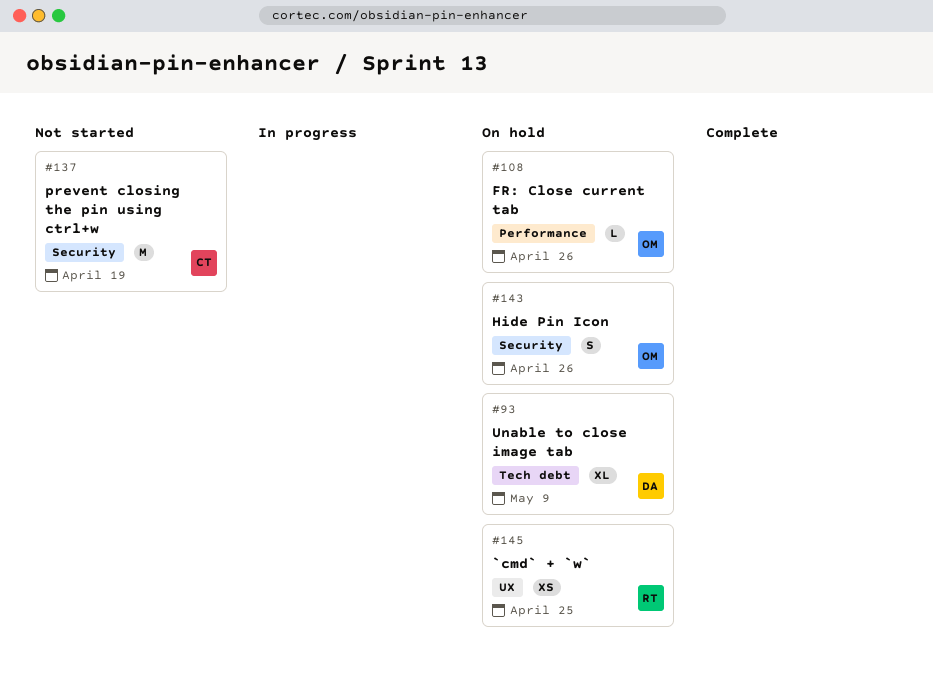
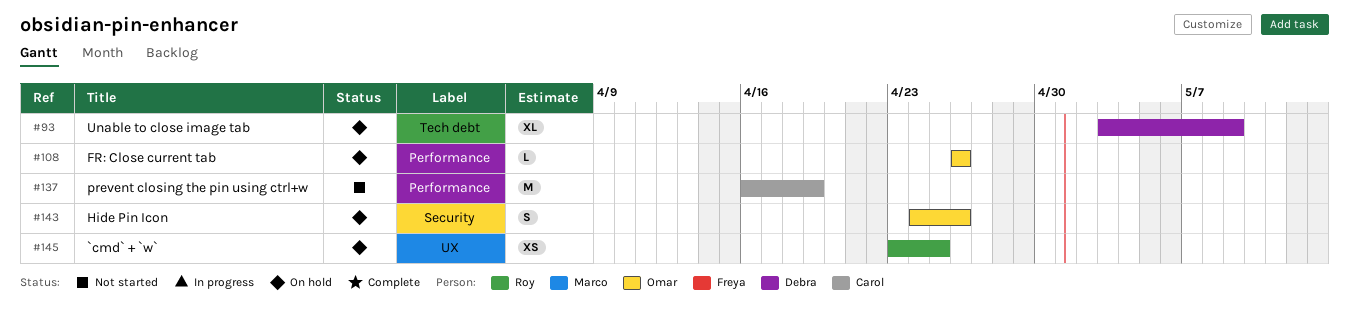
#137, label: Security -> Performance

